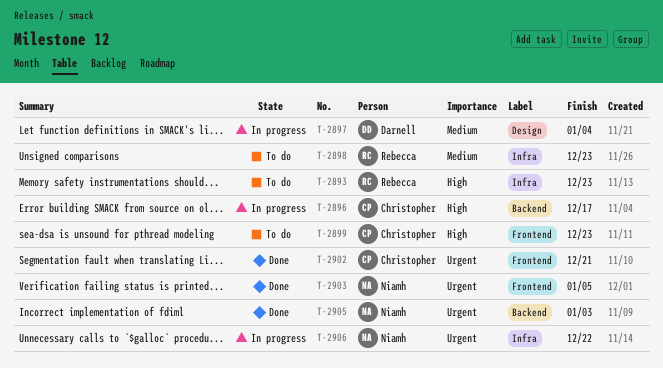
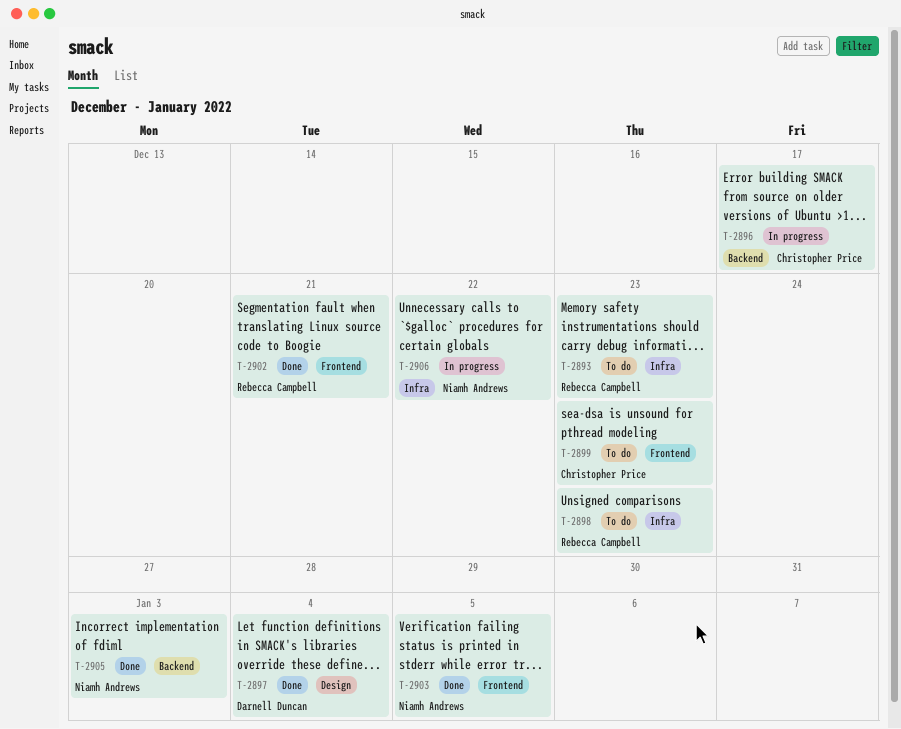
T-2897, status: In progress -> Done
T-2902, owner: Christopher Price -> Rebecca Campbell

